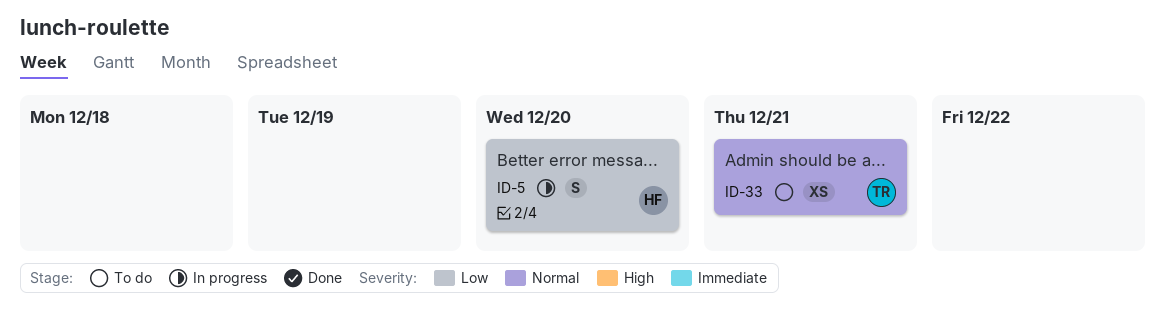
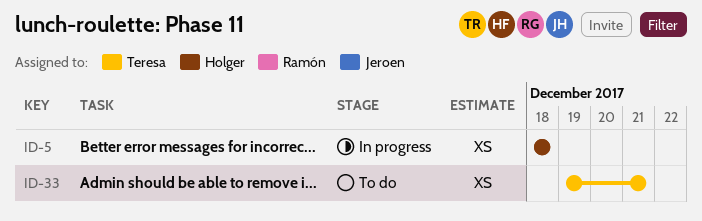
ID-5, estimate: S -> XS
ID-5, due: Dec 20 -> Dec 18

